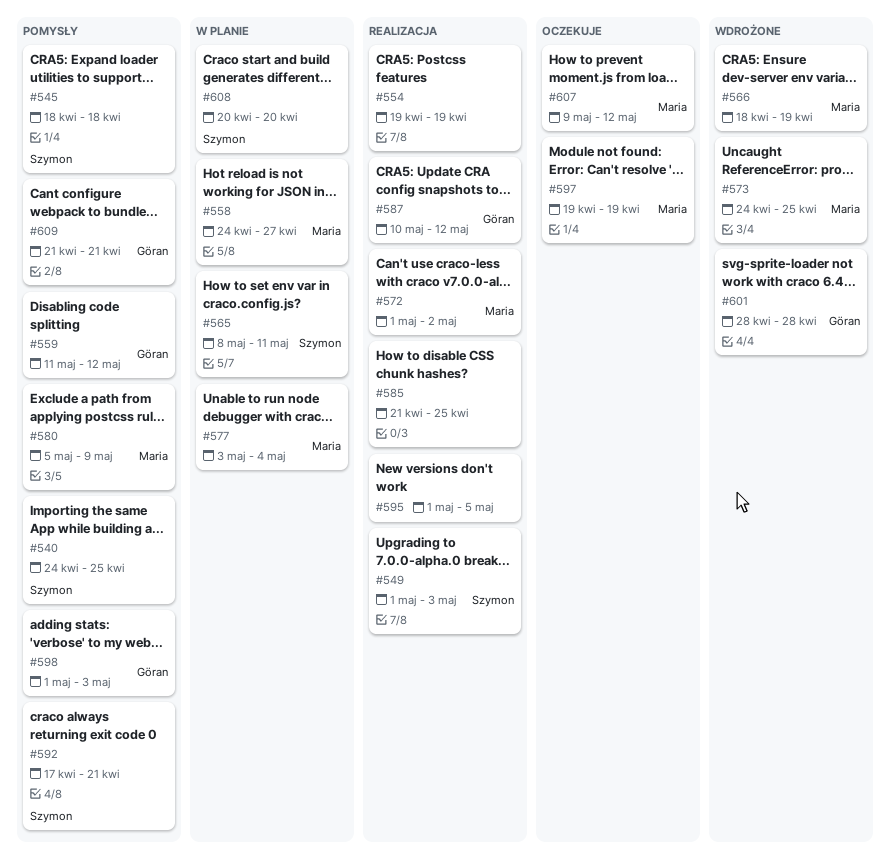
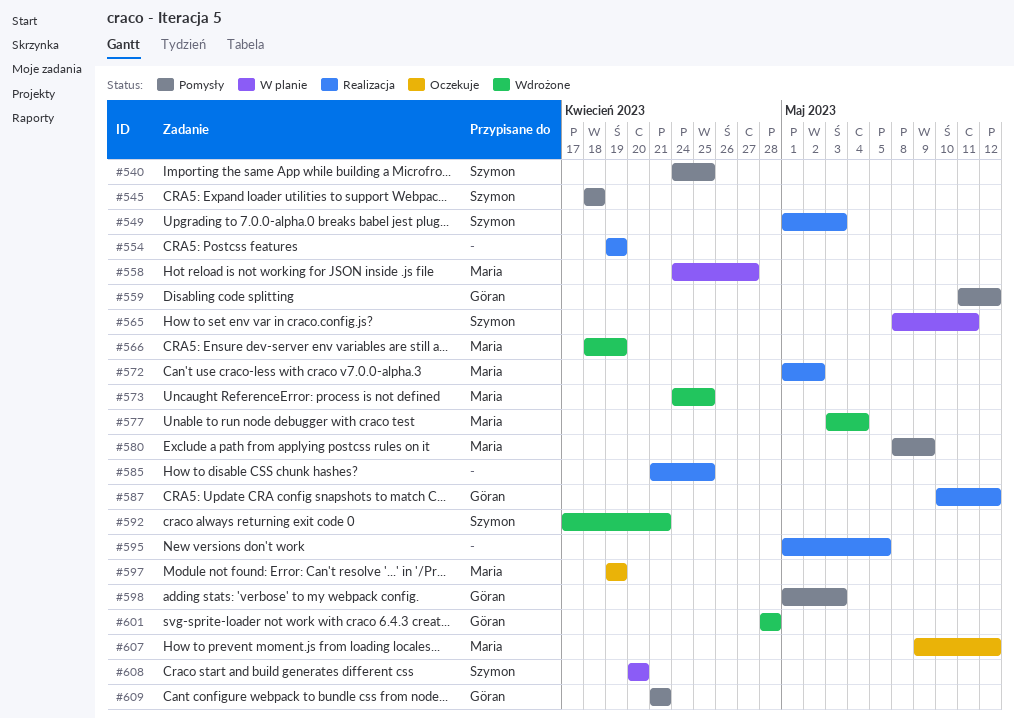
#577, status: W planie -> Wdrożone
#580, start: May 5 -> May 8
#592, status: Pomysły -> Wdrożone

